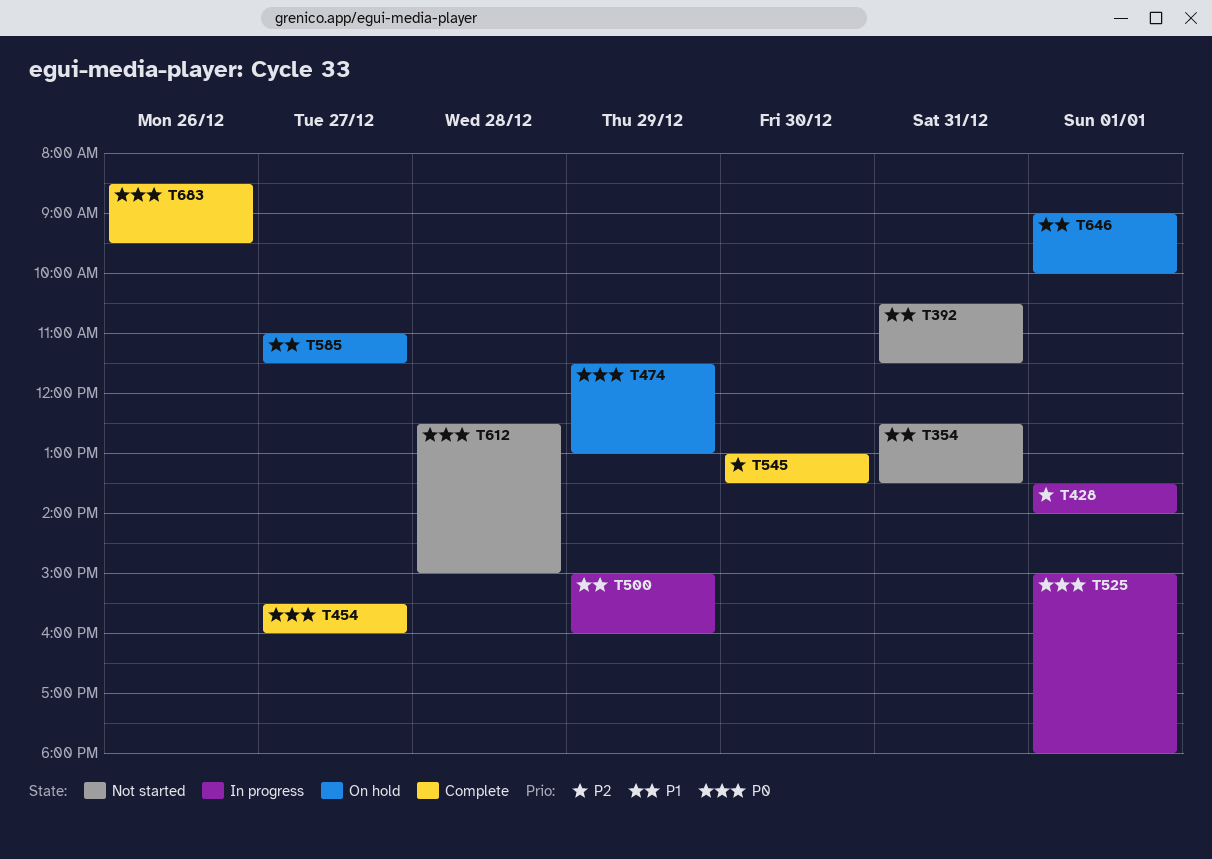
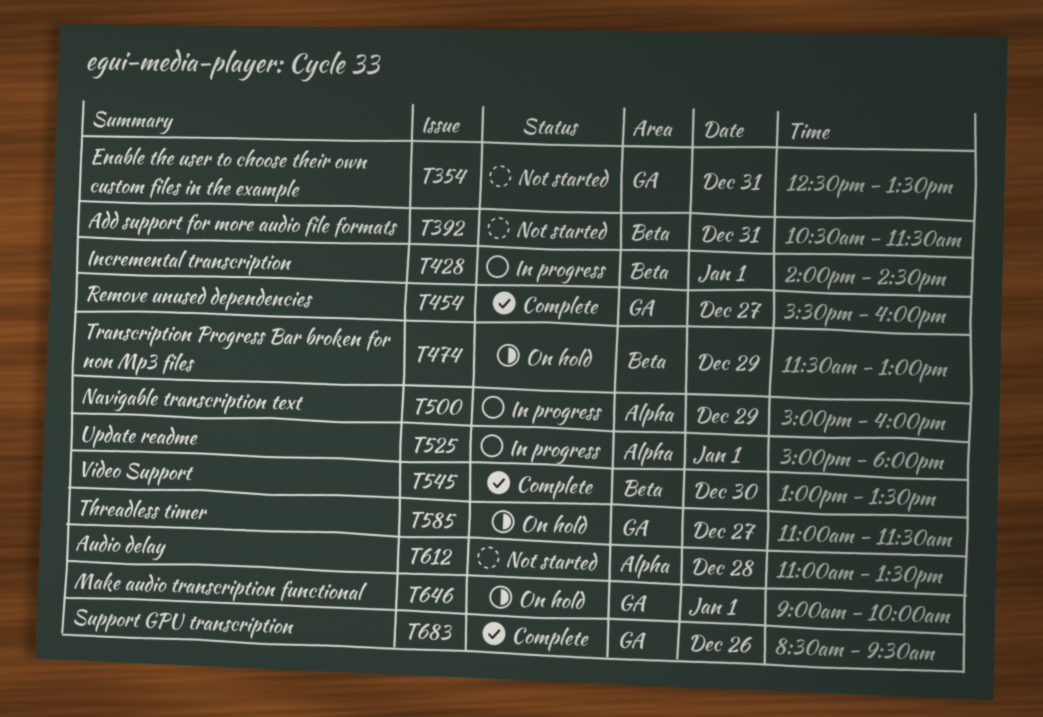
T428, begins: 13:30 -> 14:00
T428, ends: 14:00 -> 14:30
T612, begins: 12:30 -> 11:00
T612, ends: 15:00 -> 13:30

